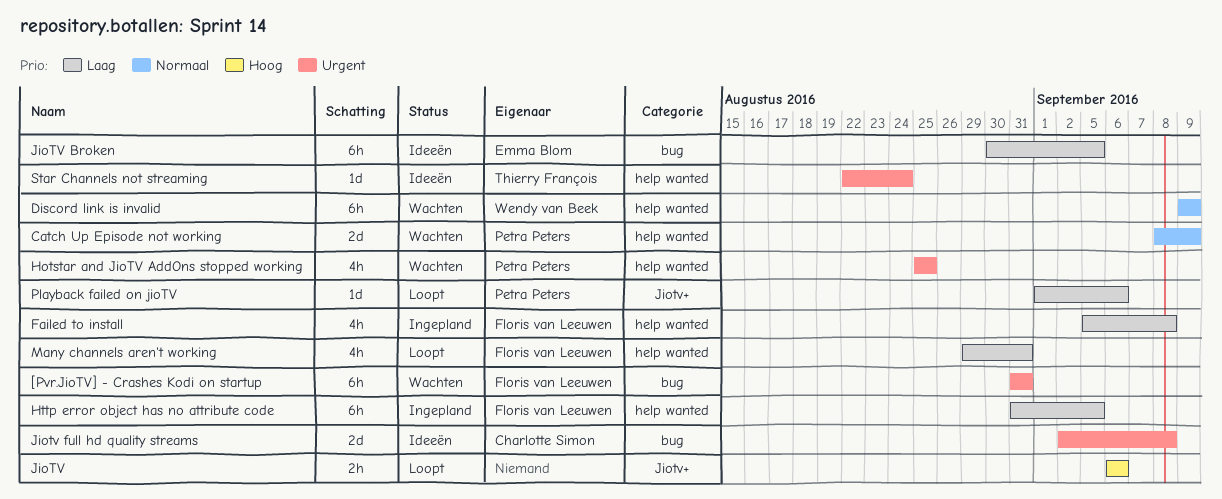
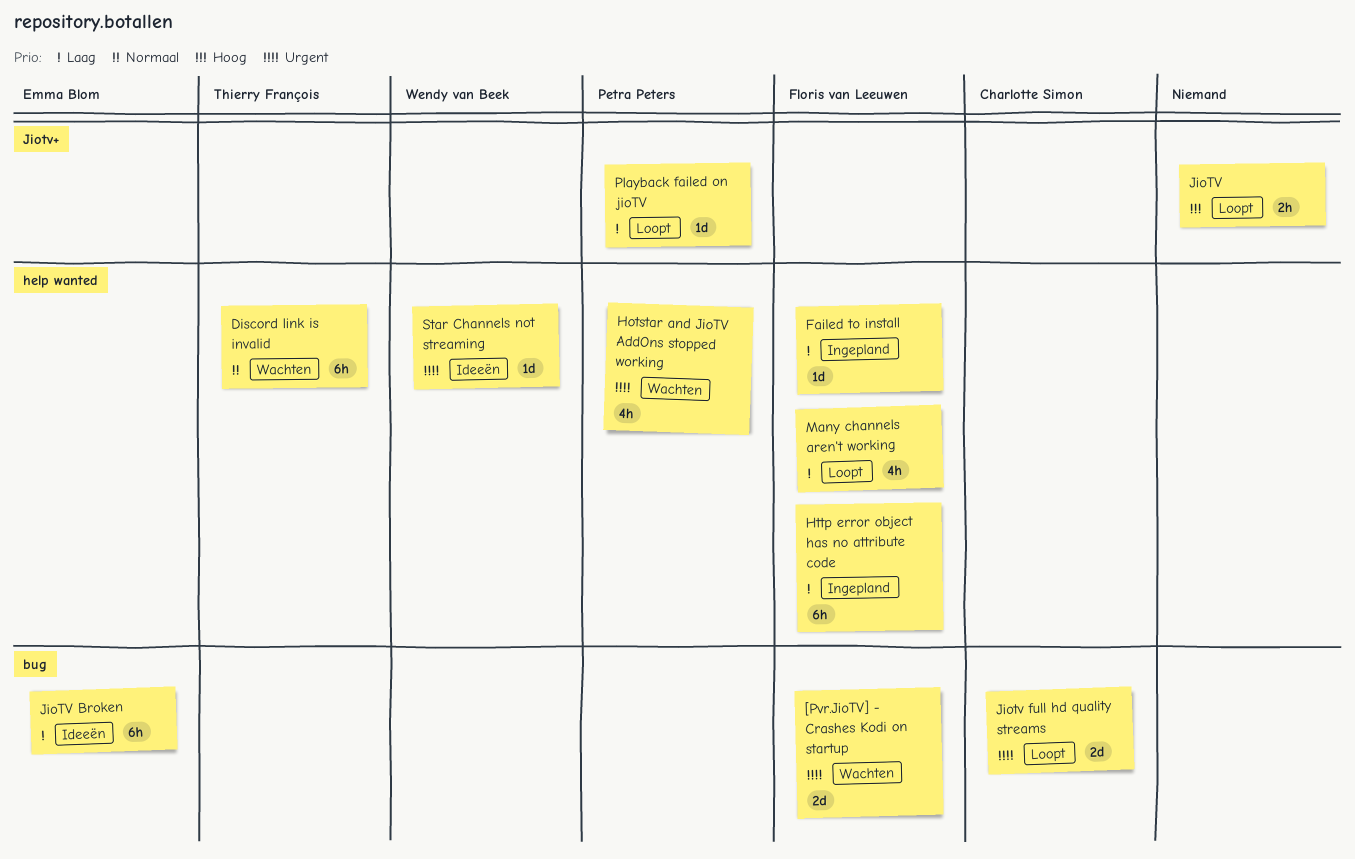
[Pvr.JioTV] - Crashes Kodi on startup, estimate: 6h -> 2d
Catch Up Episode not working: present -> none
Discord link is invalid, owner: Wendy van Beek -> Thierry François
Failed to install, estimate: 4h -> 1d
Jiotv full hd quality streams, status: Ideeën -> Loopt
Star Channels not streaming, owner: Thierry François -> Wendy van Beek

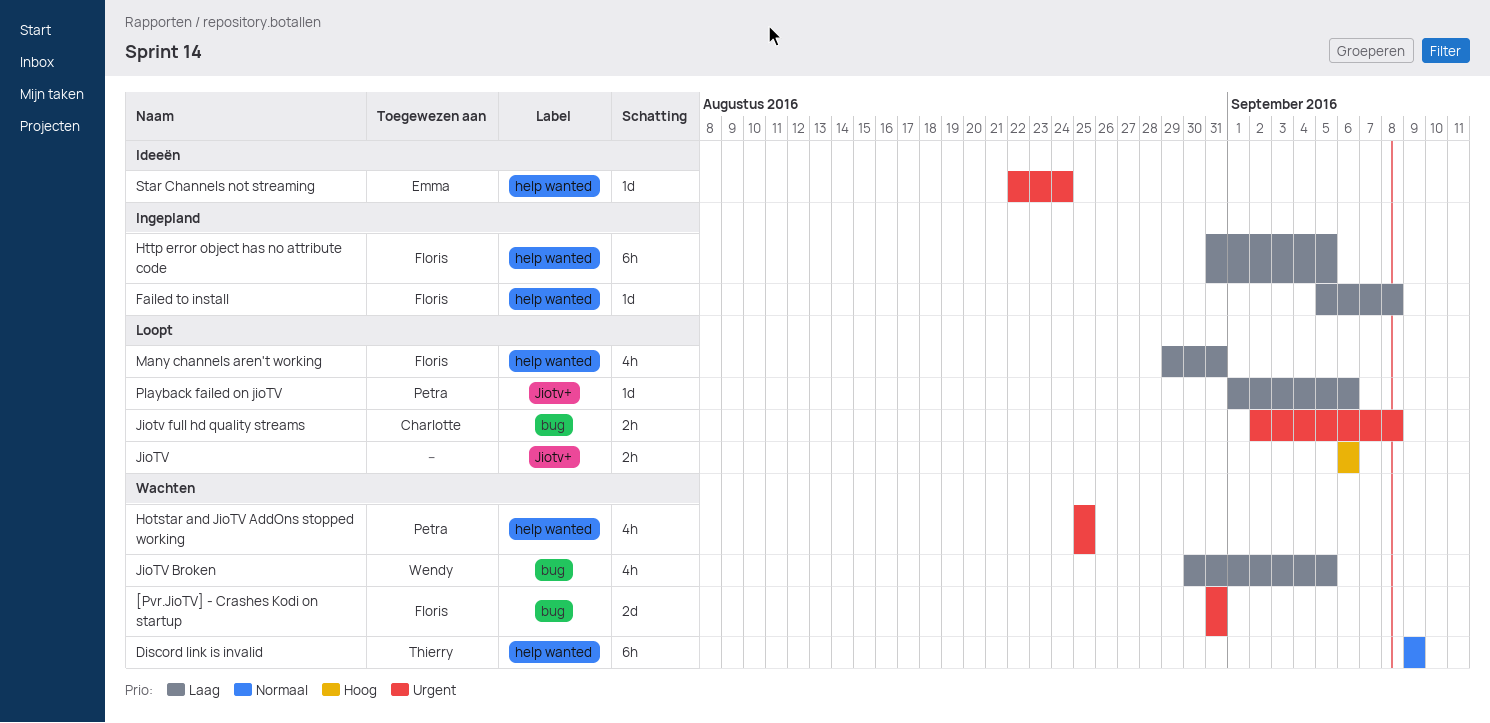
JioTV Broken, status: Ideeën -> Wachten
JioTV Broken, owner: Emma Blom -> Wendy van Beek
JioTV Broken, estimate: 6h -> 4h
Jiotv full hd quality streams, estimate: 2d -> 2h
Star Channels not streaming, owner: Wendy van Beek -> Emma Blom

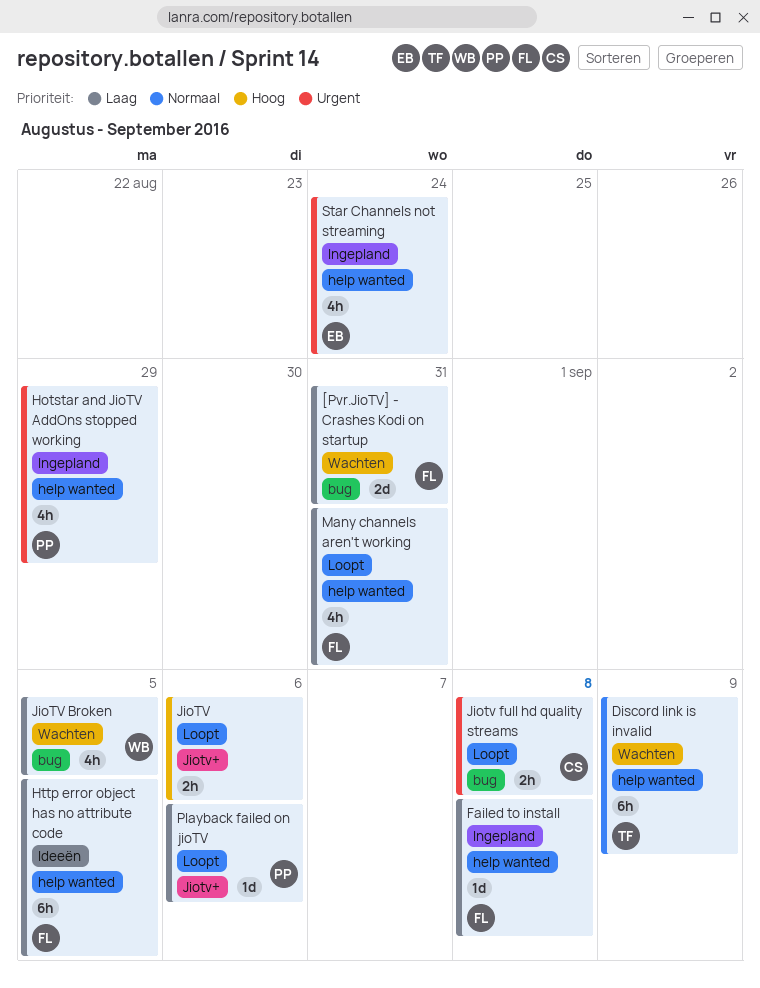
[Pvr.JioTV] - Crashes Kodi on startup, priority: Urgent -> Laag
Hotstar and JioTV AddOns stopped working, status: Wachten -> Ingepland
Hotstar and JioTV AddOns stopped working, due: Aug 25 -> Aug 29
Http error object has no attribute code, status: Ingepland -> Ideeën
Star Channels not streaming, status: Ideeën -> Ingepland
Star Channels not streaming, estimate: 1d -> 4h

